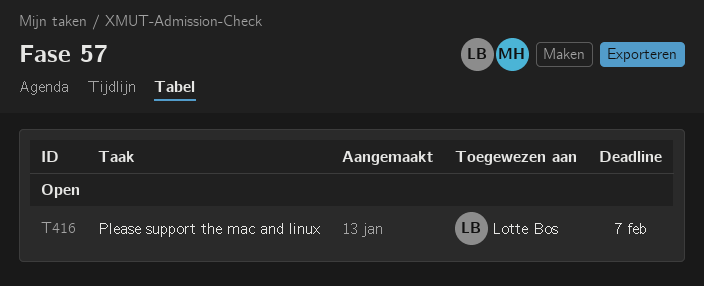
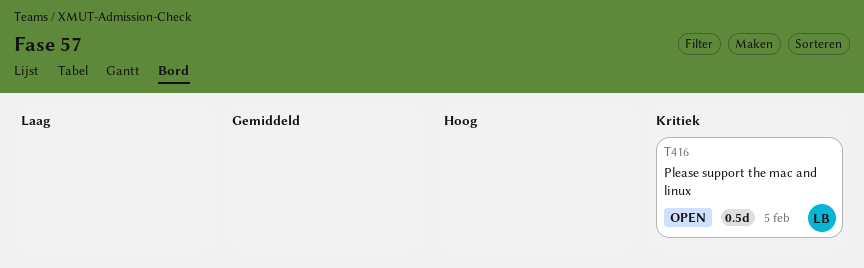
T416, due: Feb 7 -> Feb 5

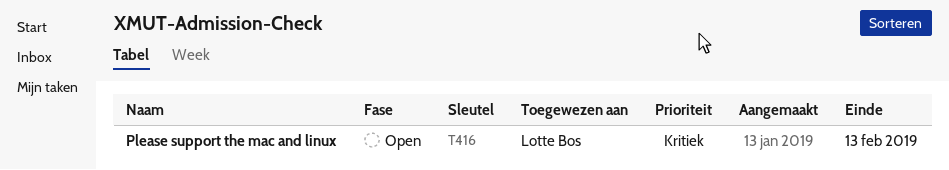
T416, due: Feb 5 -> Feb 13

